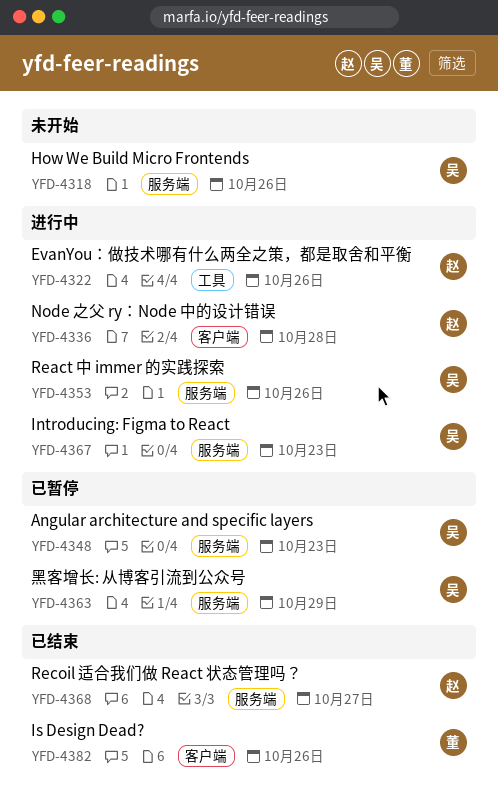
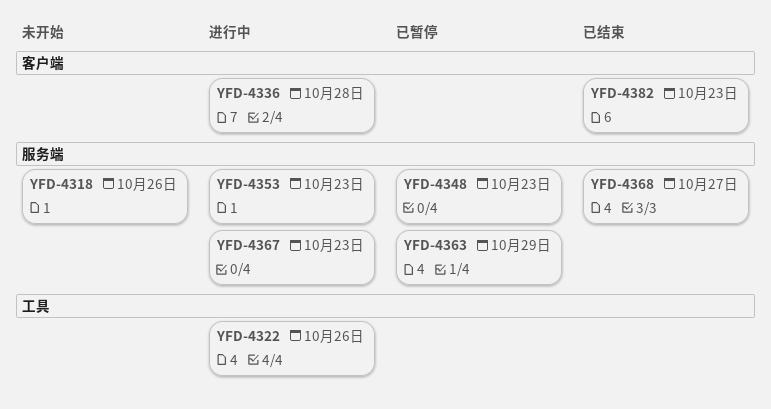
YFD-4353, due: Oct 26 -> Oct 23
YFD-4382, due: Oct 26 -> Oct 23

